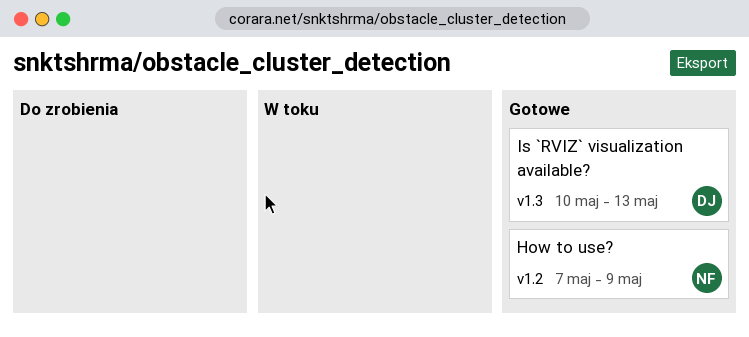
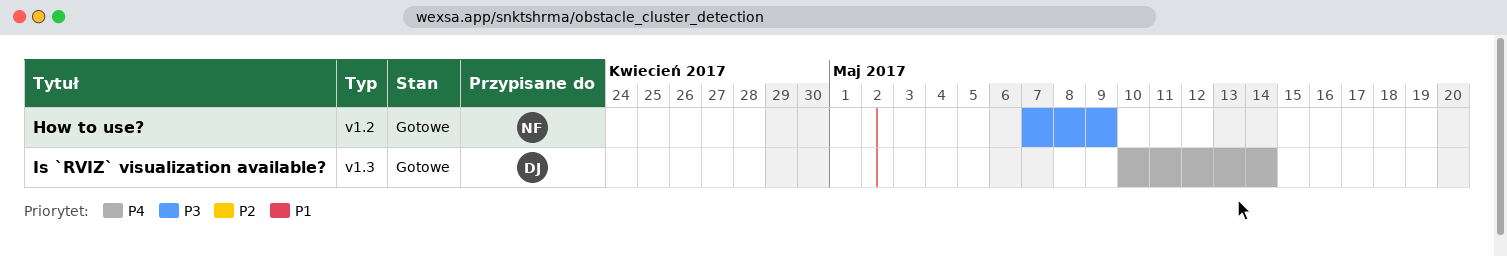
Is `RVIZ` visualization available?, due: May 13 -> May 14

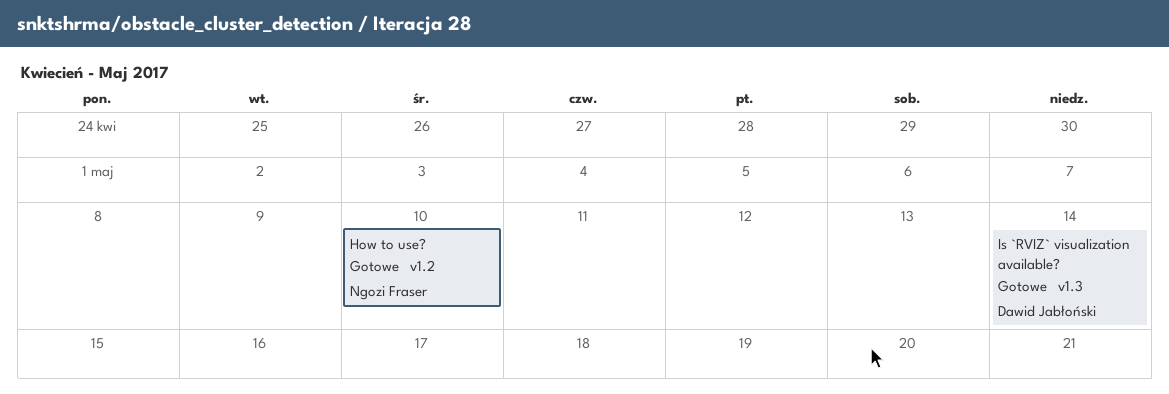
How to use?, due: May 9 -> May 10

